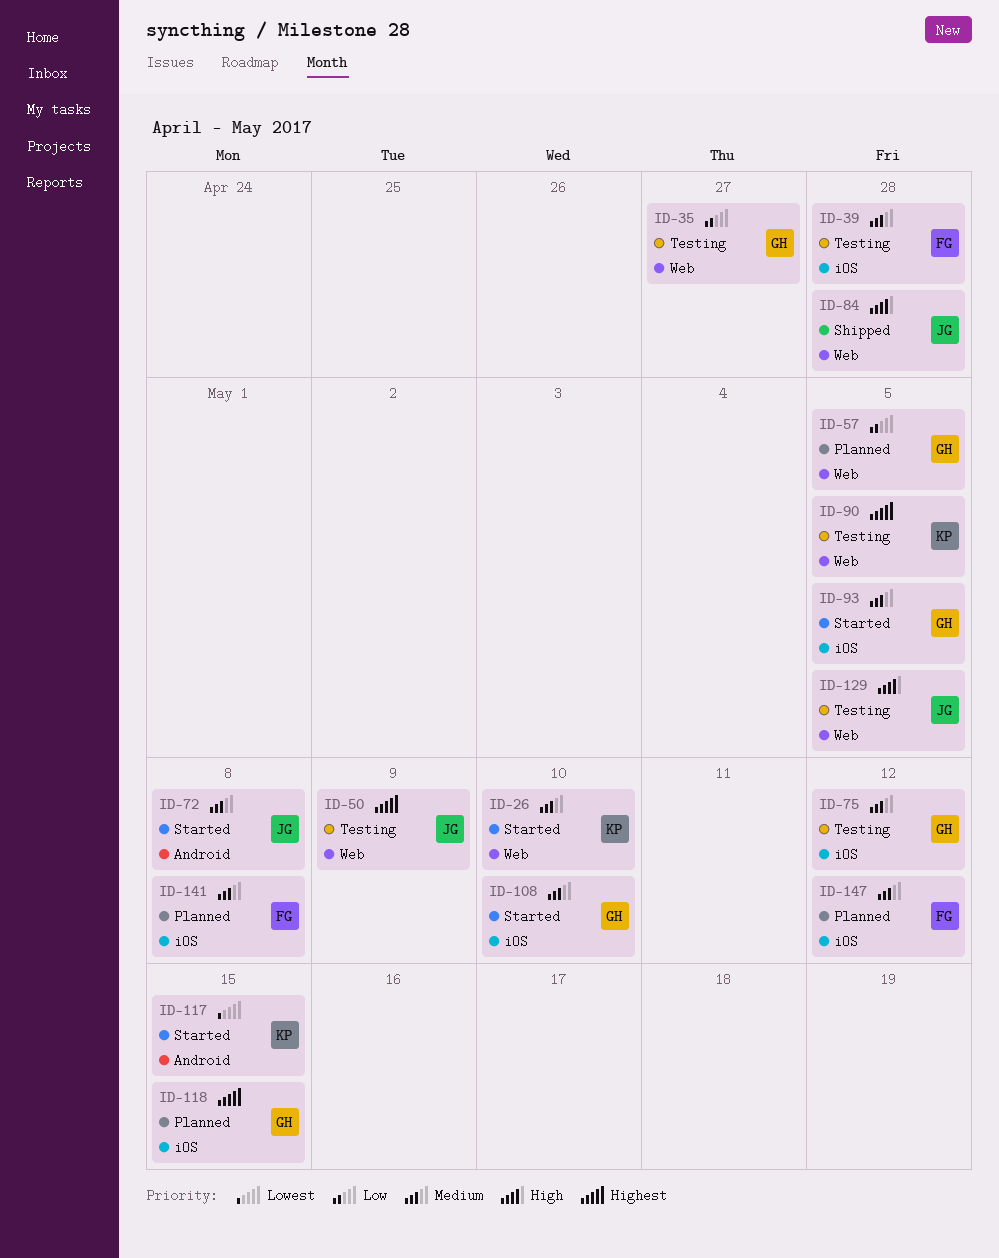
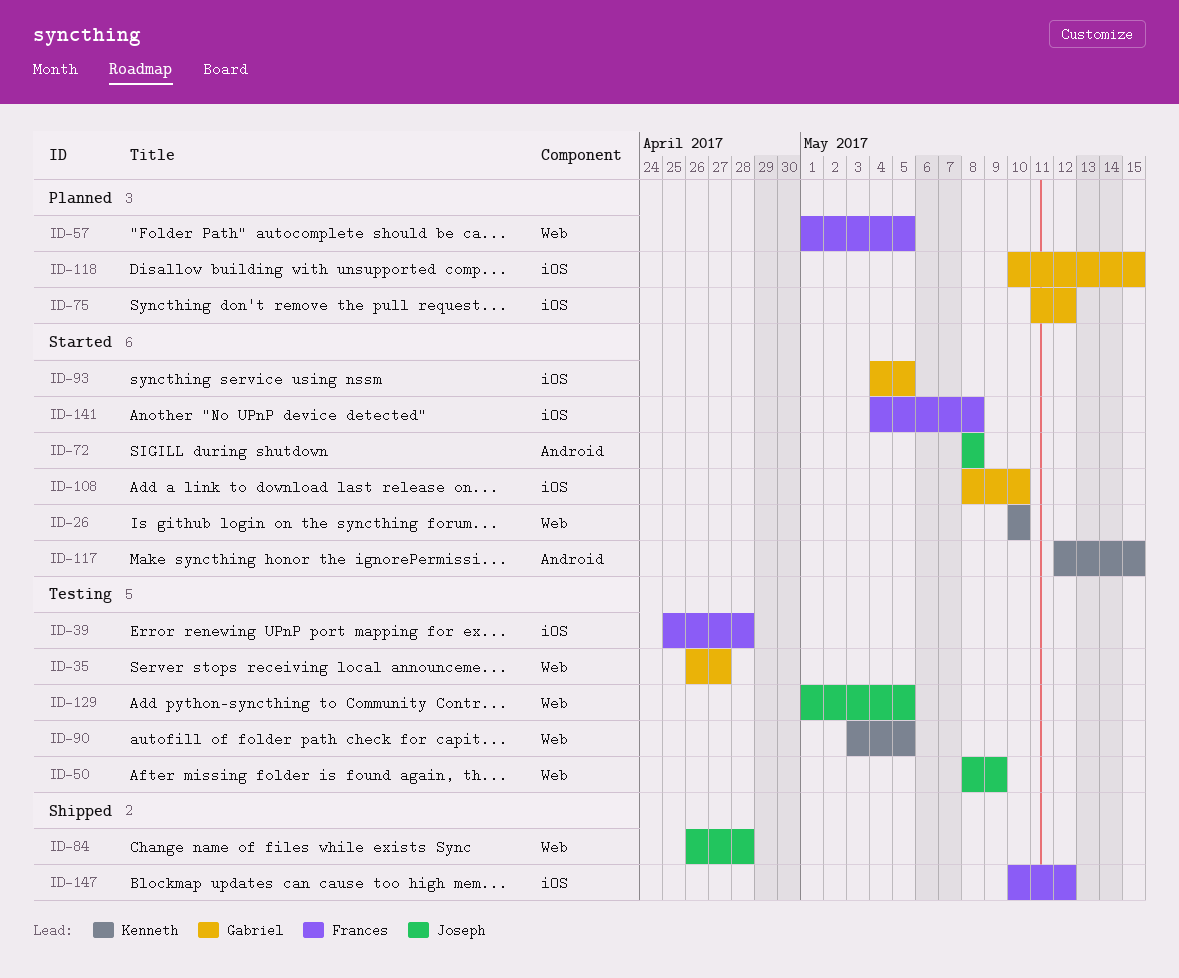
ID-57, owner: Gabriel -> Frances
ID-75, status: Testing -> Planned
ID-141, status: Planned -> Started
ID-147, status: Planned -> Shipped

